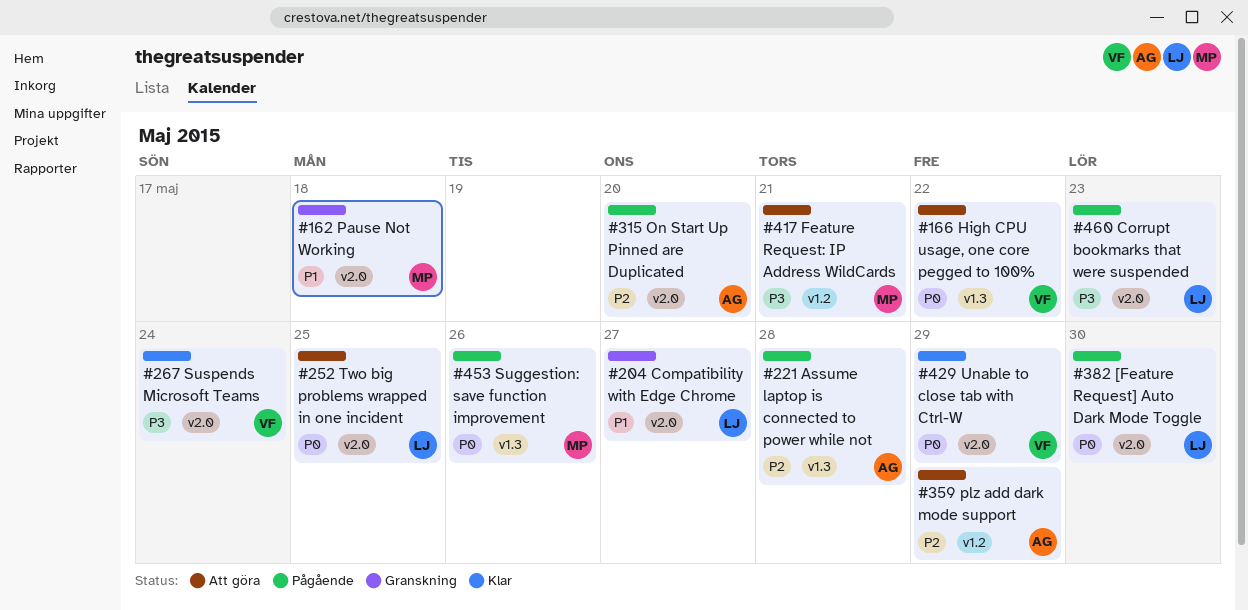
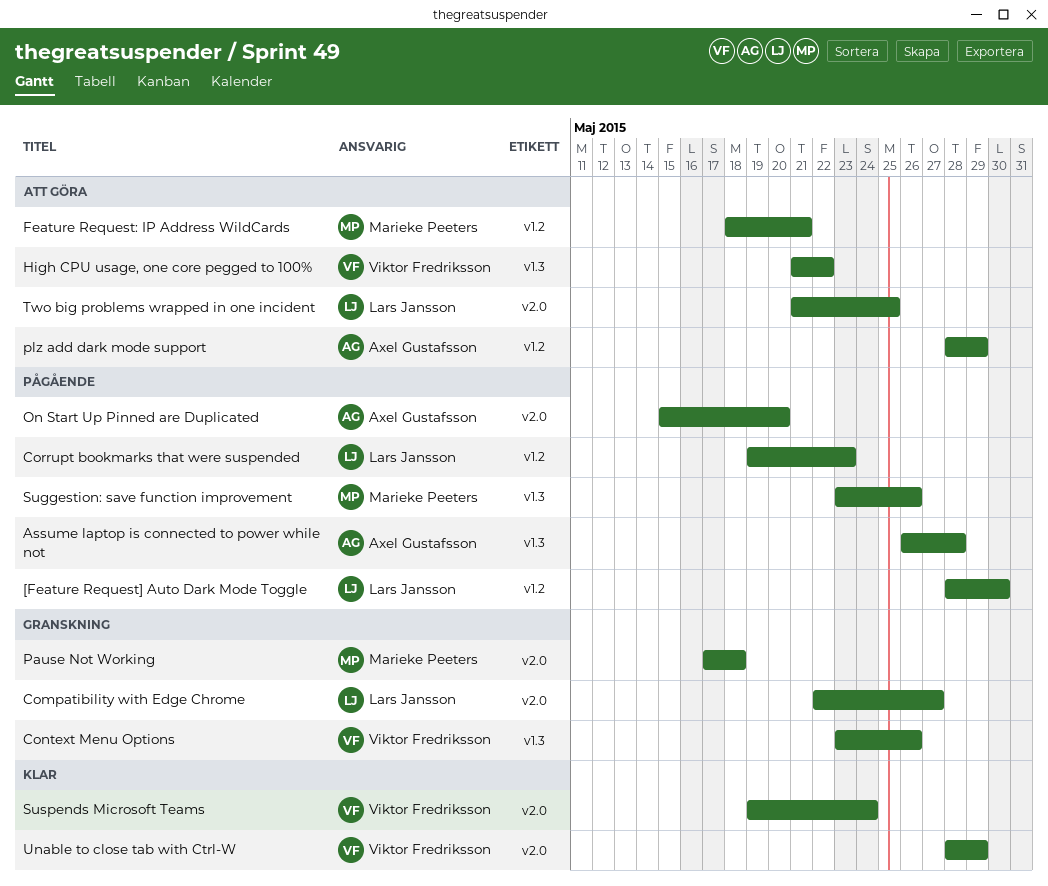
[Feature Request] Auto Dark Mode Toggle, label: v2.0 -> v1.2
Context Menu Options: none -> present
Corrupt bookmarks that were suspended, label: v2.0 -> v1.2

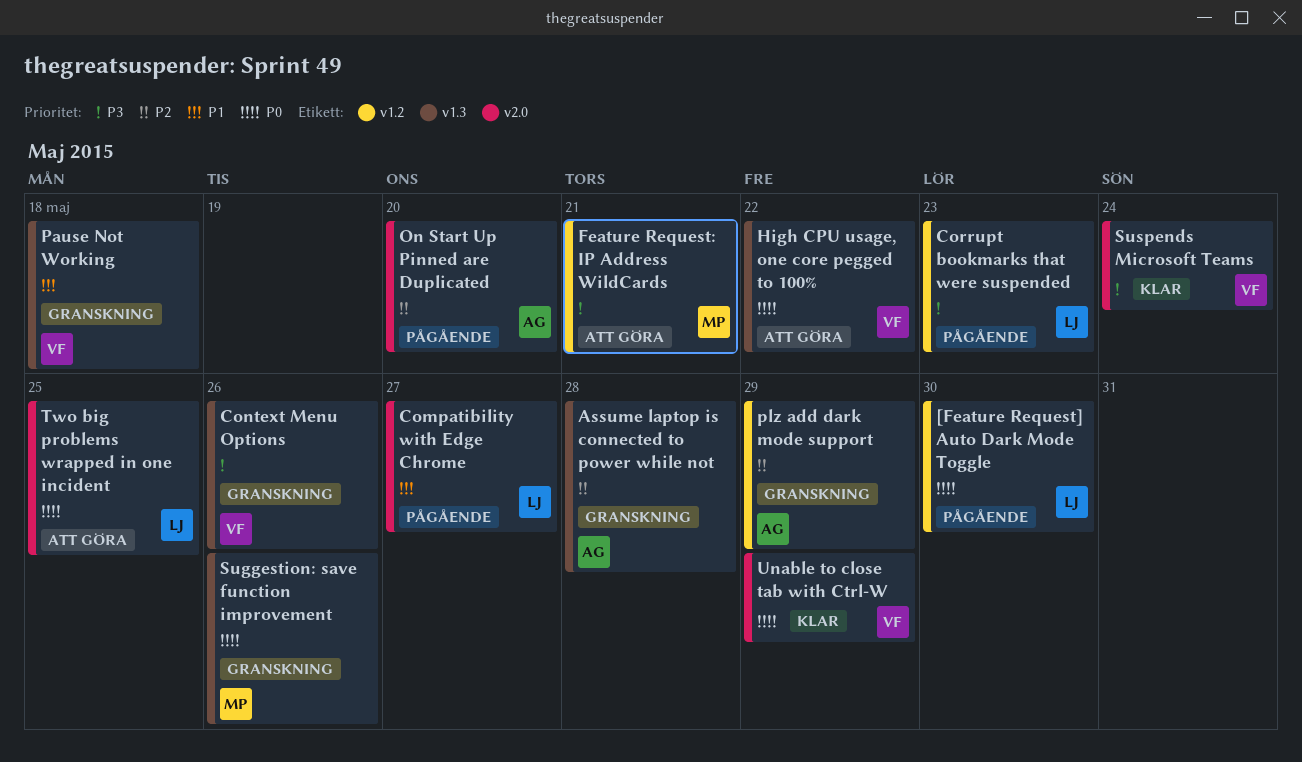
Assume laptop is connected to power while not, status: Pågående -> Granskning
Compatibility with Edge Chrome, status: Granskning -> Pågående
Pause Not Working, owner: Marieke Peeters -> Viktor Fredriksson
Pause Not Working, label: v2.0 -> v1.3
plz add dark mode support, status: Att göra -> Granskning
Suggestion: save function improvement, status: Pågående -> Granskning

